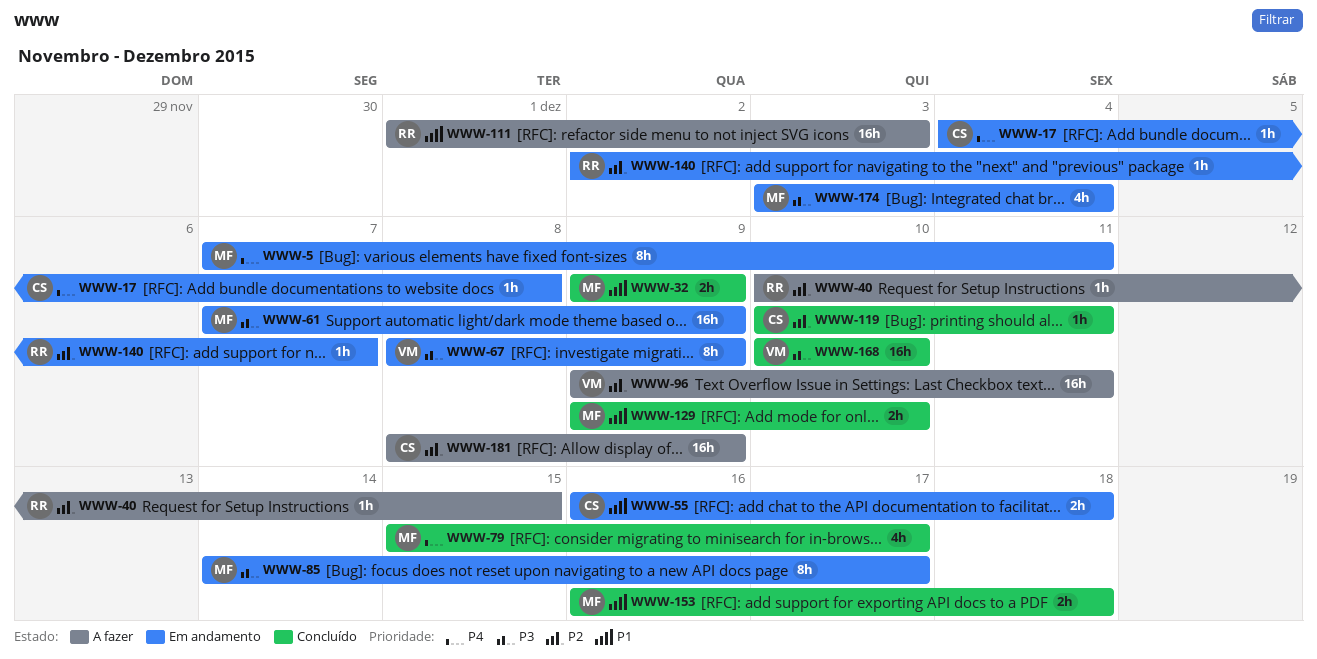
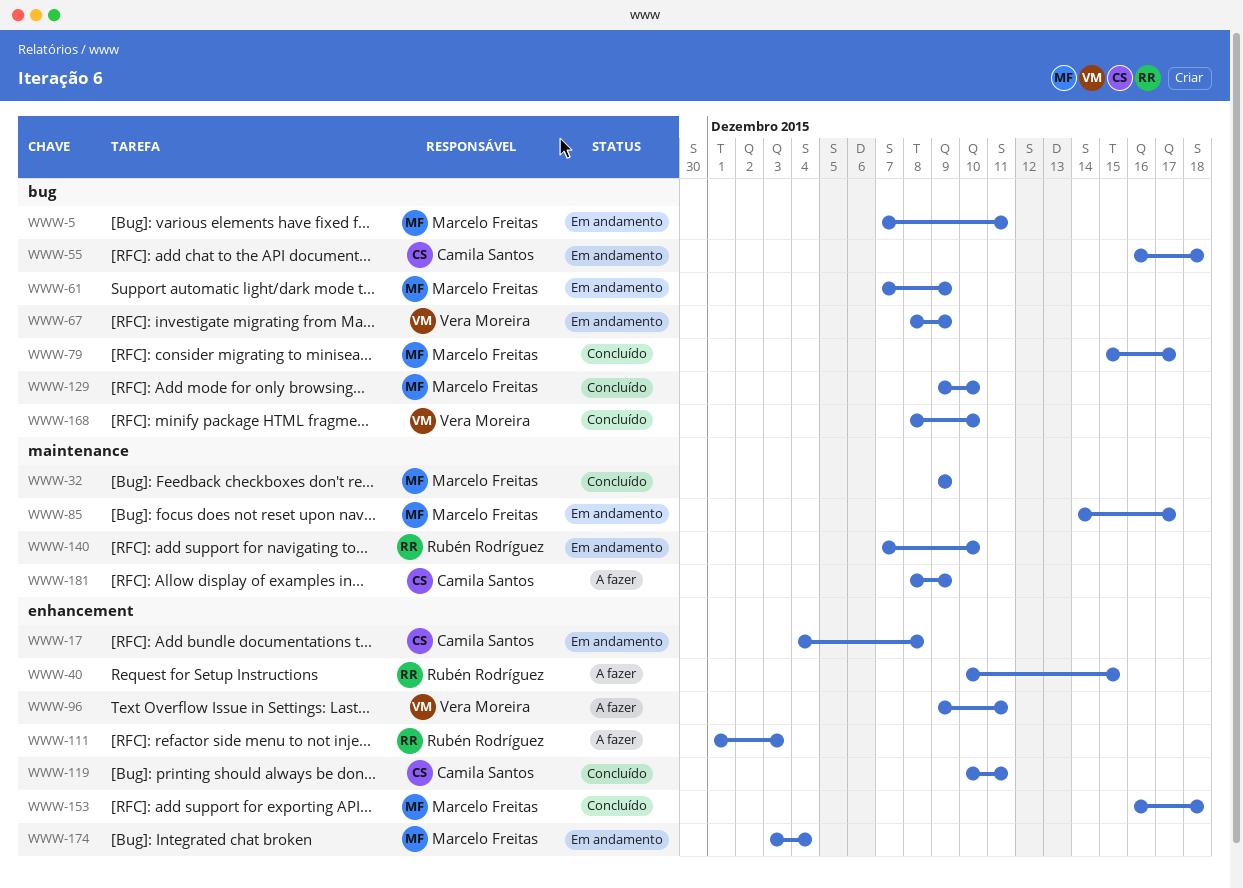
WWW-140, start: Dec 2 -> Dec 7
WWW-140, due: Dec 7 -> Dec 10
WWW-168, start: Dec 10 -> Dec 8

